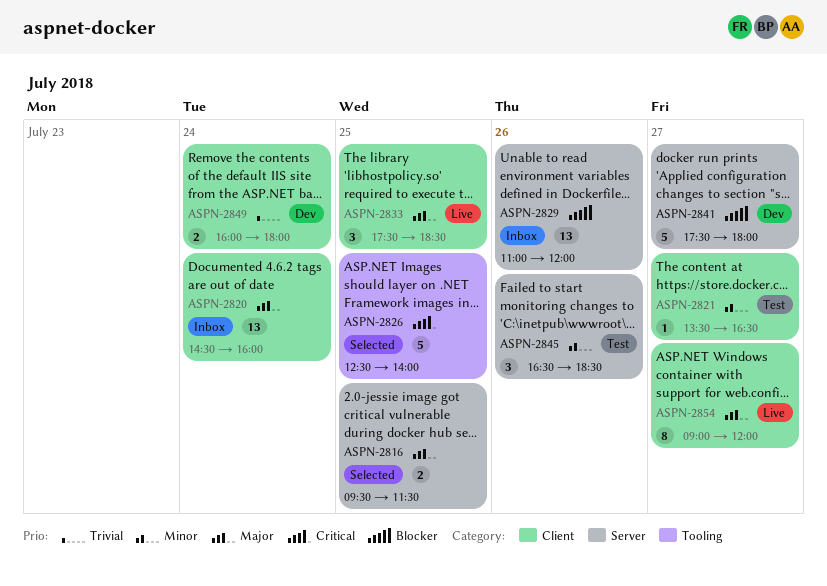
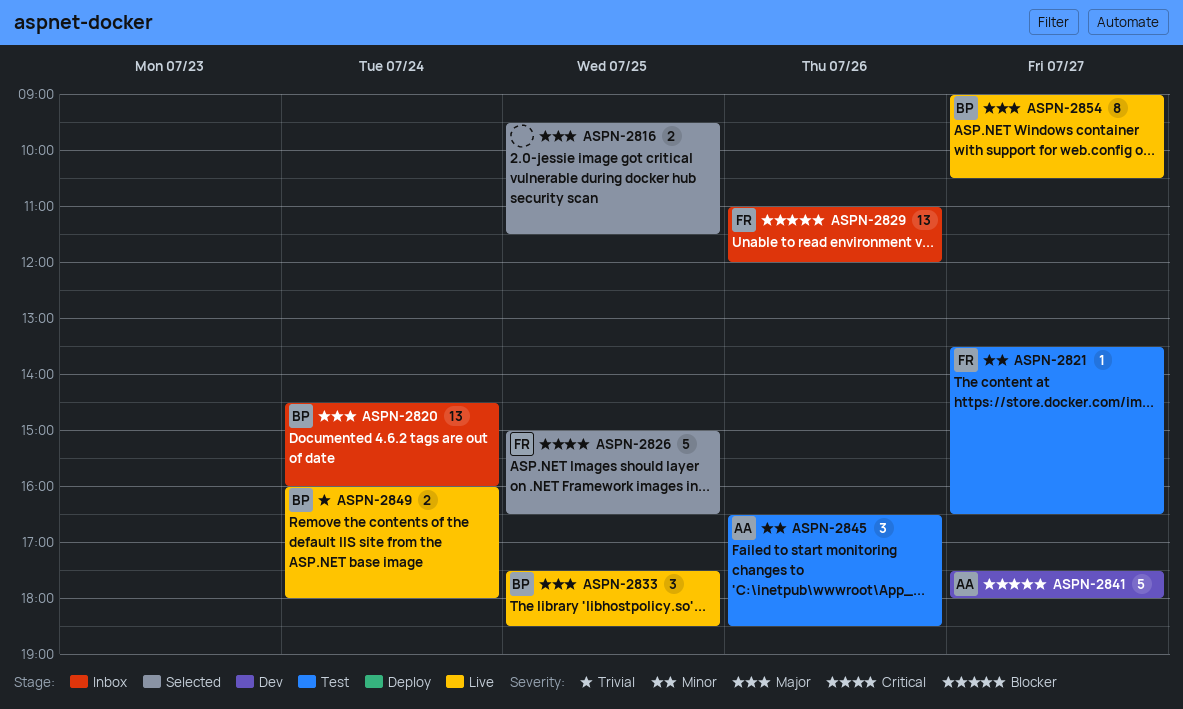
ASPN-2826, begins: 12:30 -> 15:00
ASPN-2826, ends: 14:00 -> 16:30
ASPN-2849, status: Dev -> Live
ASPN-2854, ends: 12:00 -> 10:30

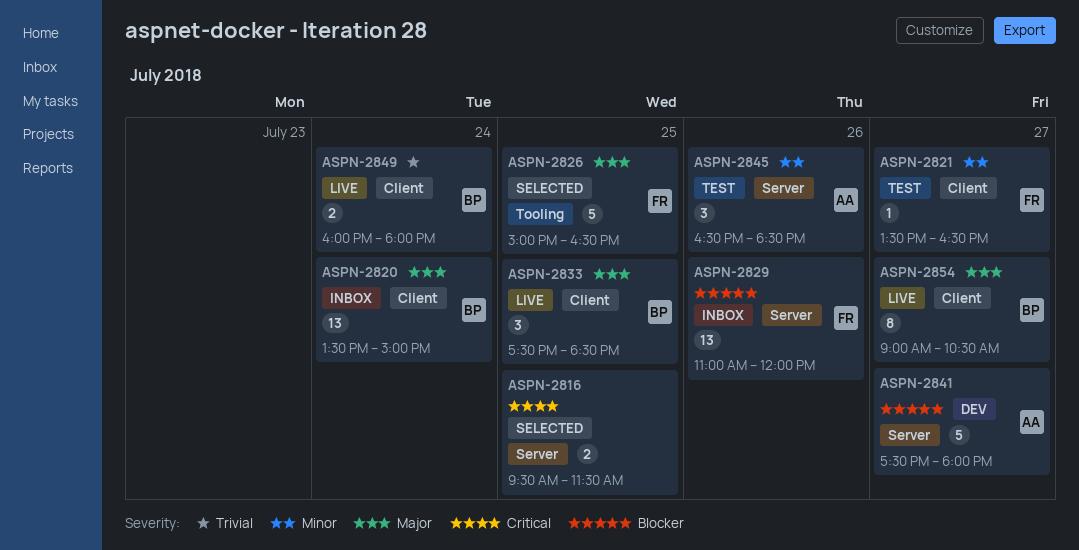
ASPN-2816, priority: Major -> Critical
ASPN-2820, begins: 14:30 -> 13:30
ASPN-2820, ends: 16:00 -> 15:00
ASPN-2826, priority: Critical -> Major

